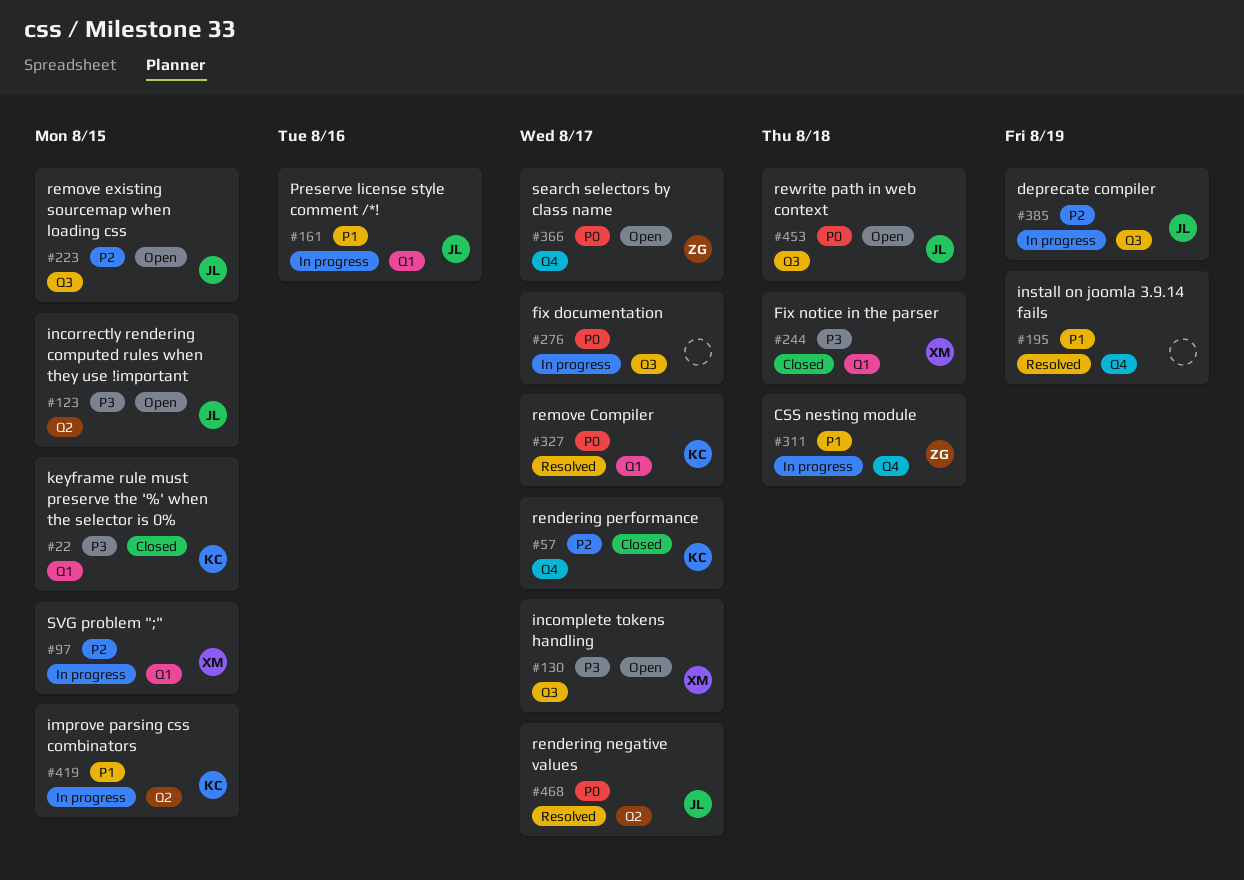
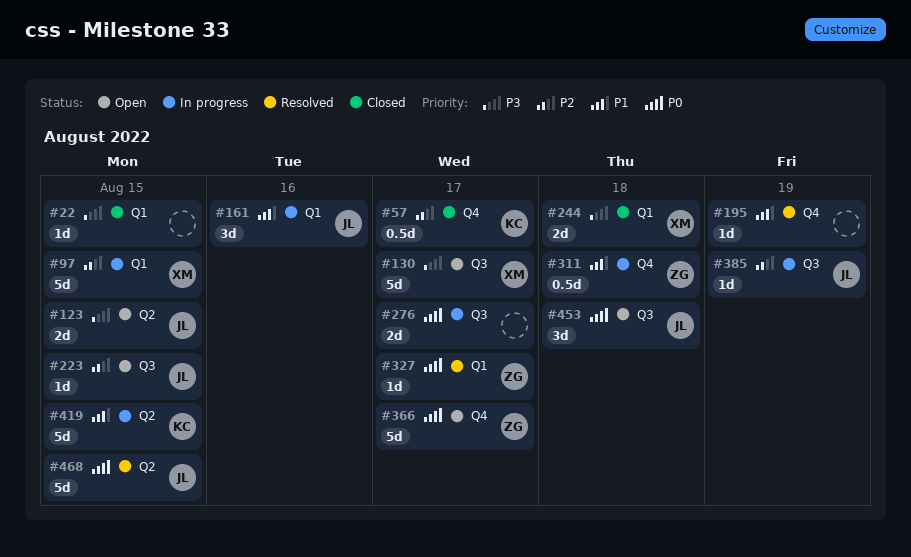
#22, owner: KC -> none
#327, owner: KC -> ZG
#468, due: Aug 17 -> Aug 15

